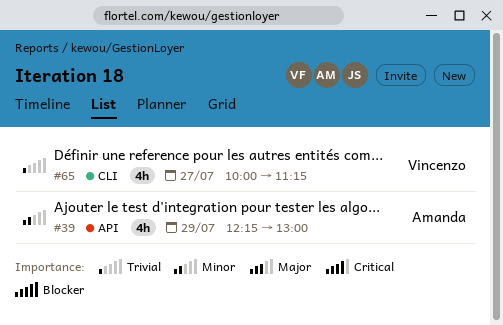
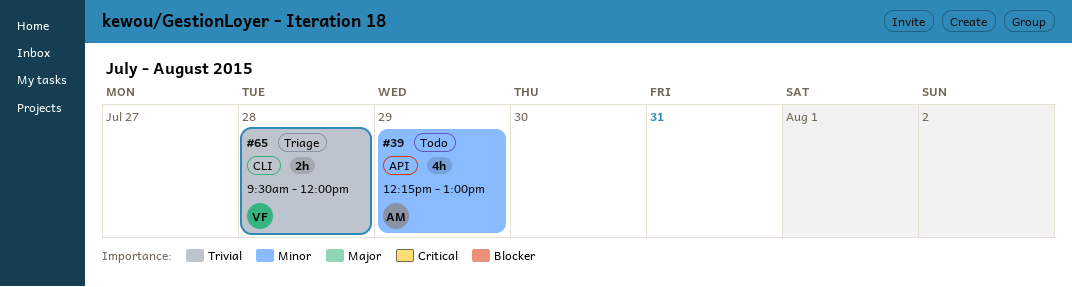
#65, estimate: 4h -> 2h
#65, day: Jul 27 -> Jul 28
#65, begins: 10:00 -> 09:30
#65, ends: 11:15 -> 12:00

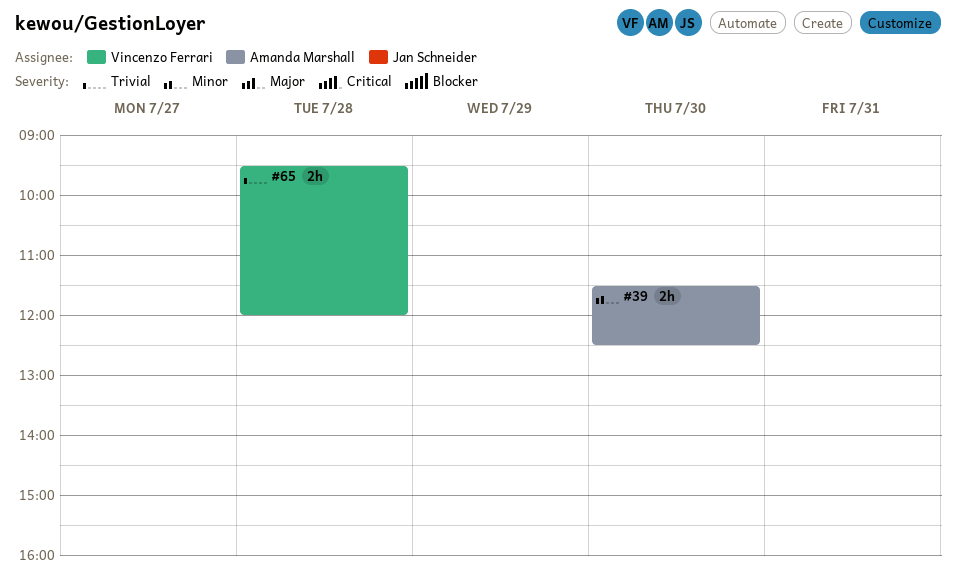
#39, estimate: 4h -> 2h
#39, day: Jul 29 -> Jul 30
#39, begins: 12:15 -> 11:30
#39, ends: 13:00 -> 12:30

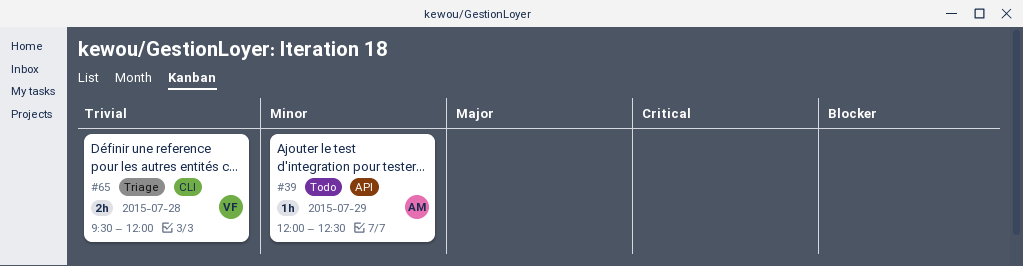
#39, estimate: 2h -> 1h
#39, day: Jul 30 -> Jul 29
#39, begins: 11:30 -> 12:00

